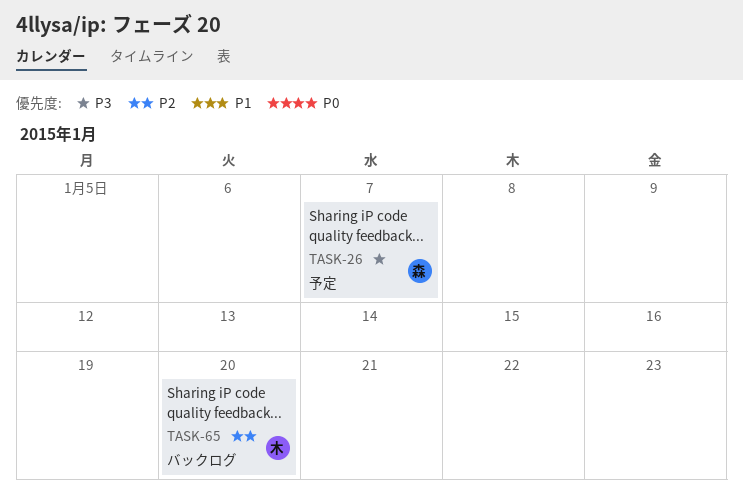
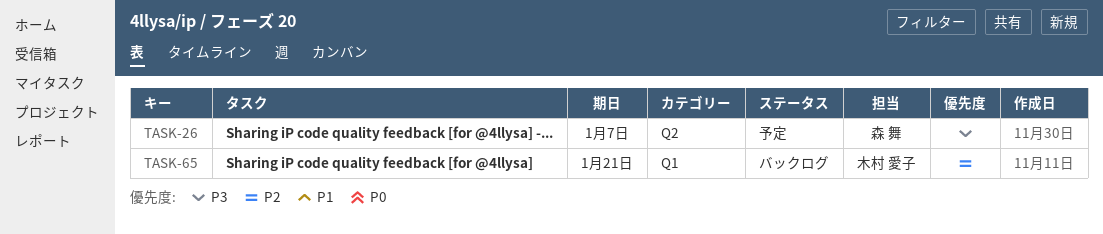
TASK-65, due: Jan 20 -> Jan 21

